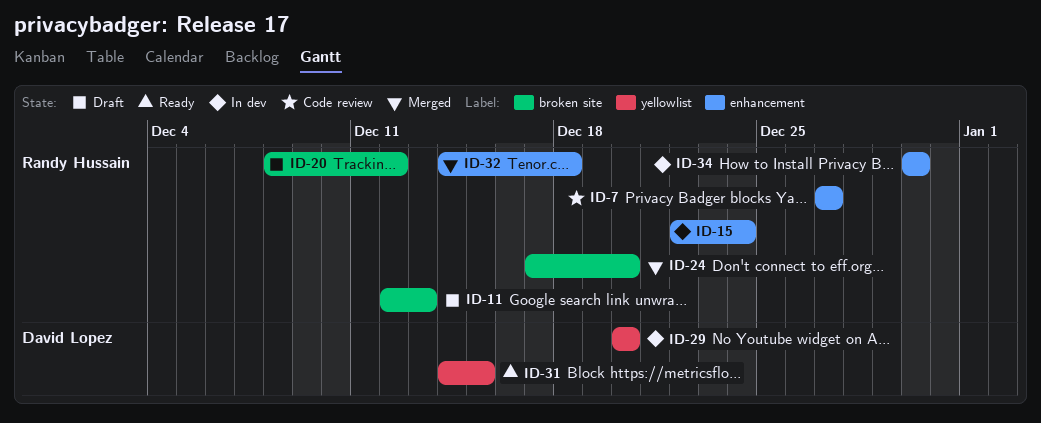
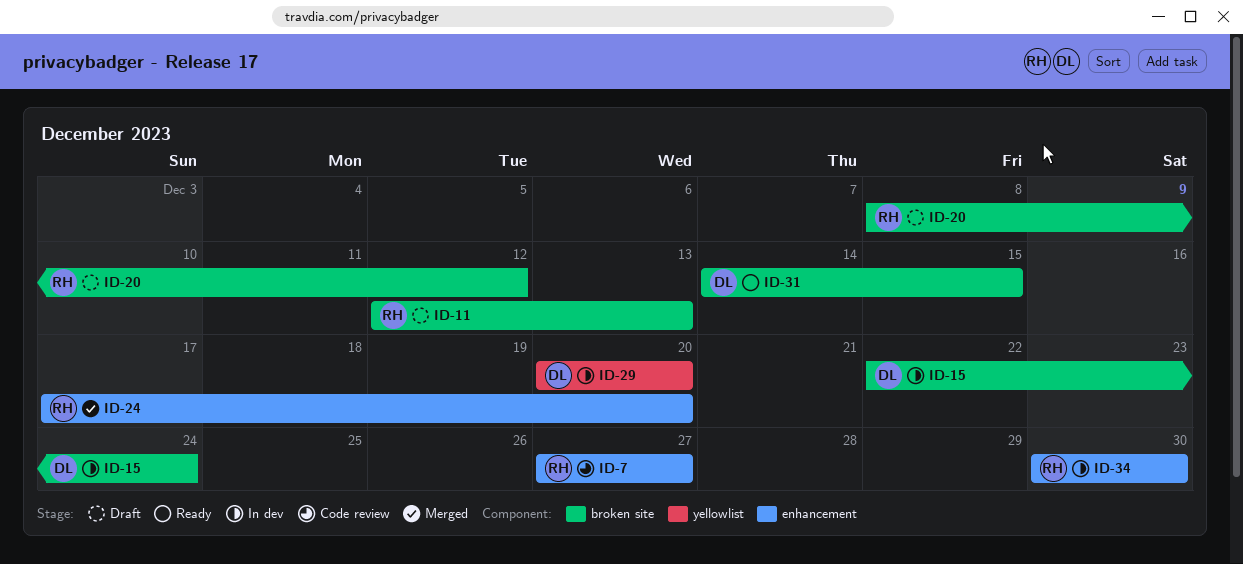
ID-15, owner: Randy Hussain -> David Lopez
ID-15, label: enhancement -> broken site
ID-24, label: broken site -> enhancement
ID-31, label: yellowlist -> broken site
ID-32: present -> none

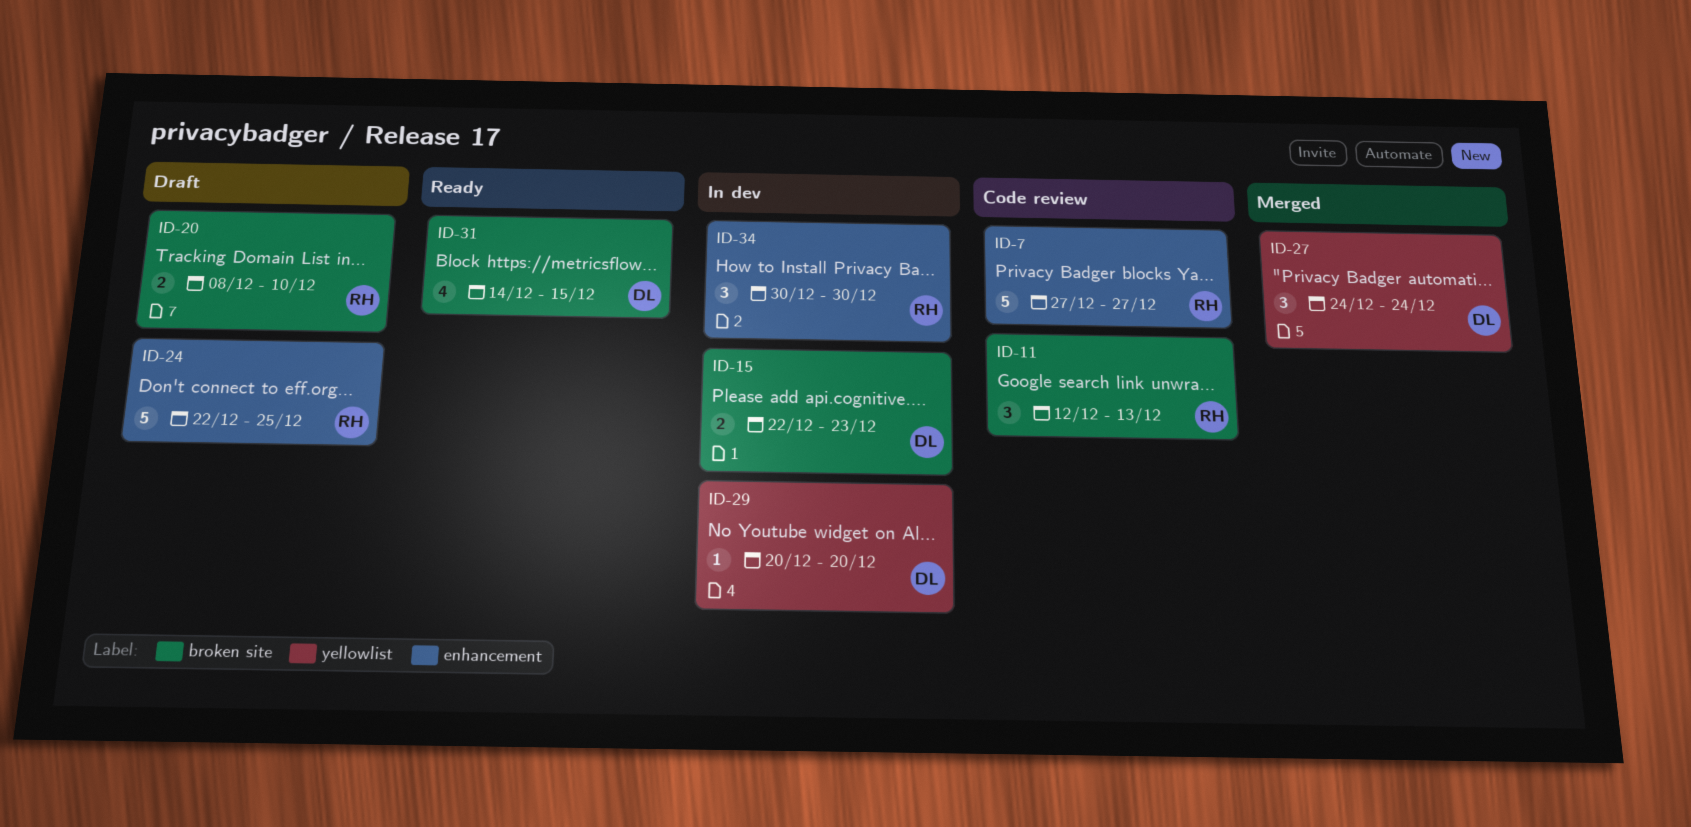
ID-11, status: Draft -> Code review
ID-15, due: Dec 24 -> Dec 23
ID-20, due: Dec 12 -> Dec 10
ID-24, status: Merged -> Draft
ID-24, start: Dec 17 -> Dec 22
ID-24, due: Dec 20 -> Dec 25
ID-27: none -> present

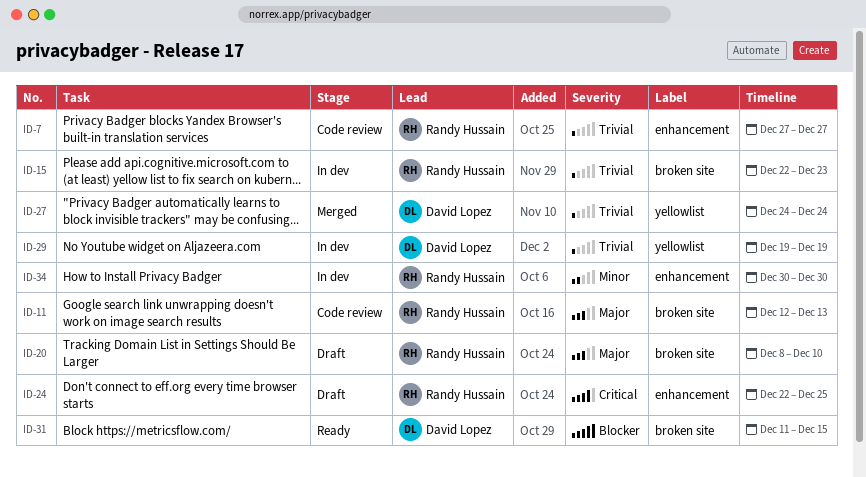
ID-15, owner: David Lopez -> Randy Hussain
ID-29, start: Dec 20 -> Dec 19
ID-29, due: Dec 20 -> Dec 19
ID-31, start: Dec 14 -> Dec 11

